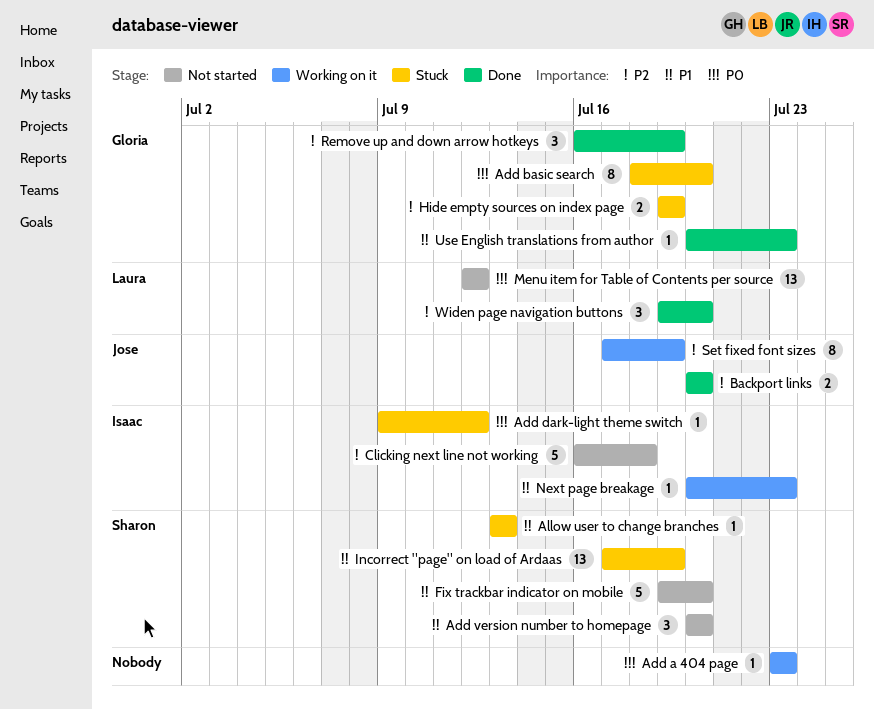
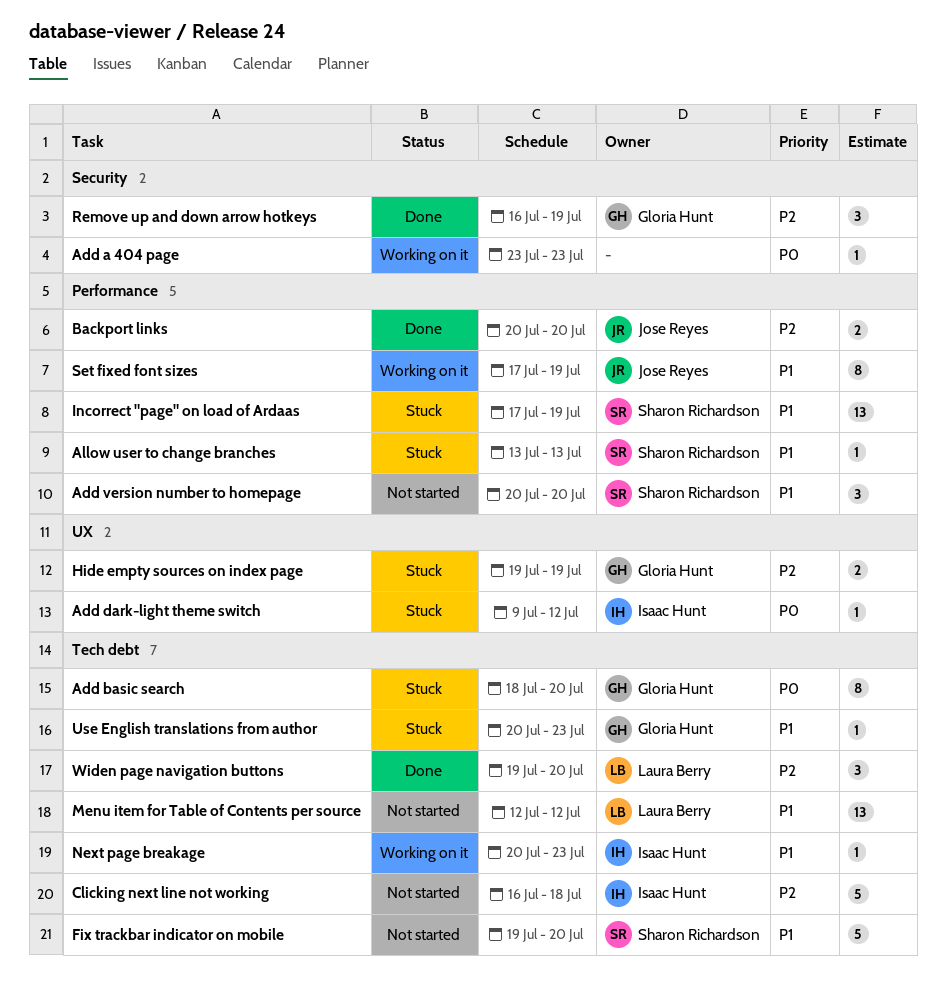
Menu item for Table of Contents per source, priority: P0 -> P1
Set fixed font sizes, priority: P2 -> P1
Use English translations from author, status: Done -> Stuck

